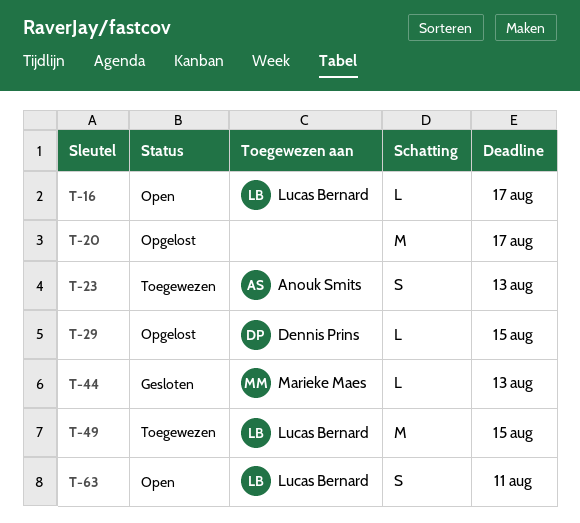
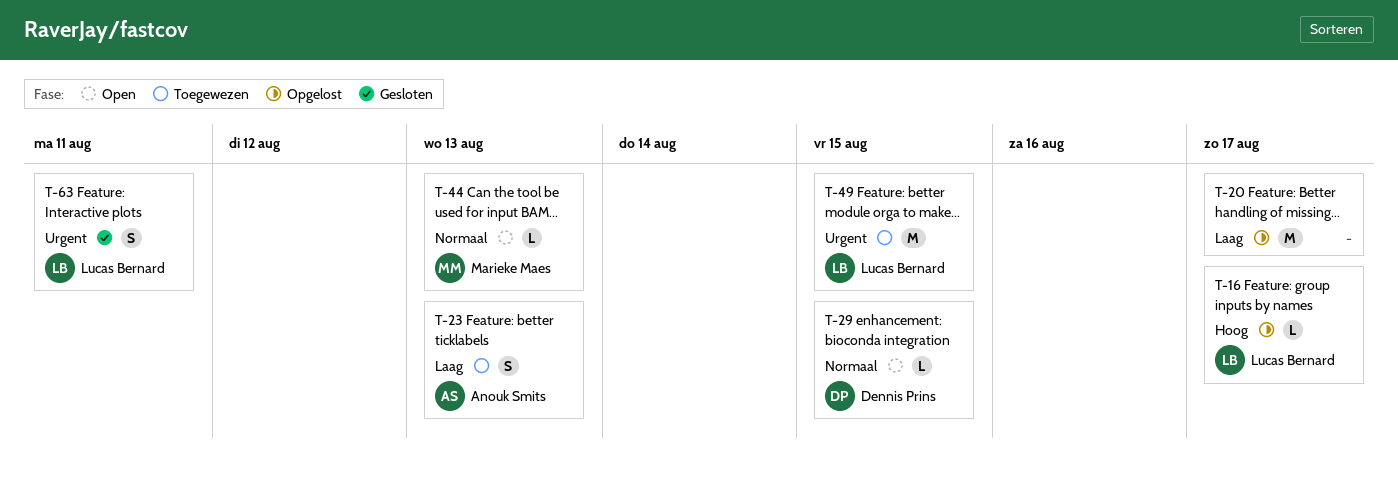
T-16, status: Open -> Opgelost
T-29, status: Opgelost -> Open
T-44, status: Gesloten -> Open
T-63, status: Open -> Gesloten

